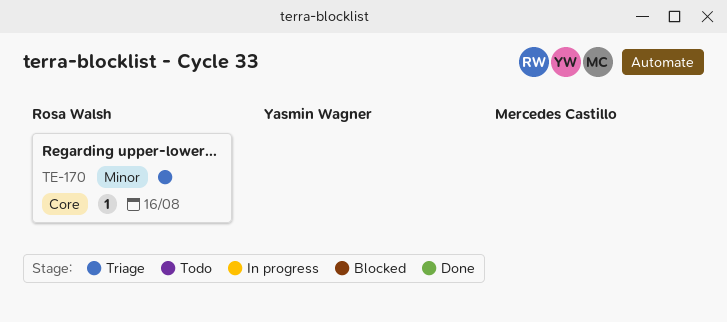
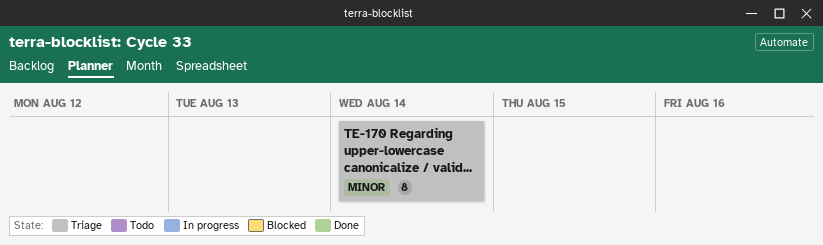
TE-170, estimate: 1 -> 8
TE-170, due: Aug 16 -> Aug 14

